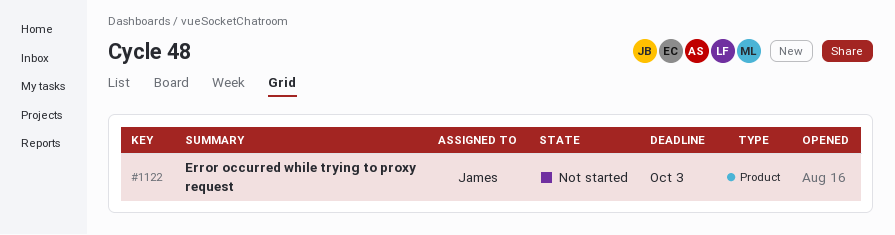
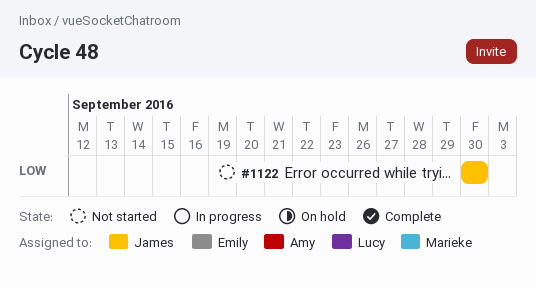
#1122, due: Oct 3 -> Sep 30

